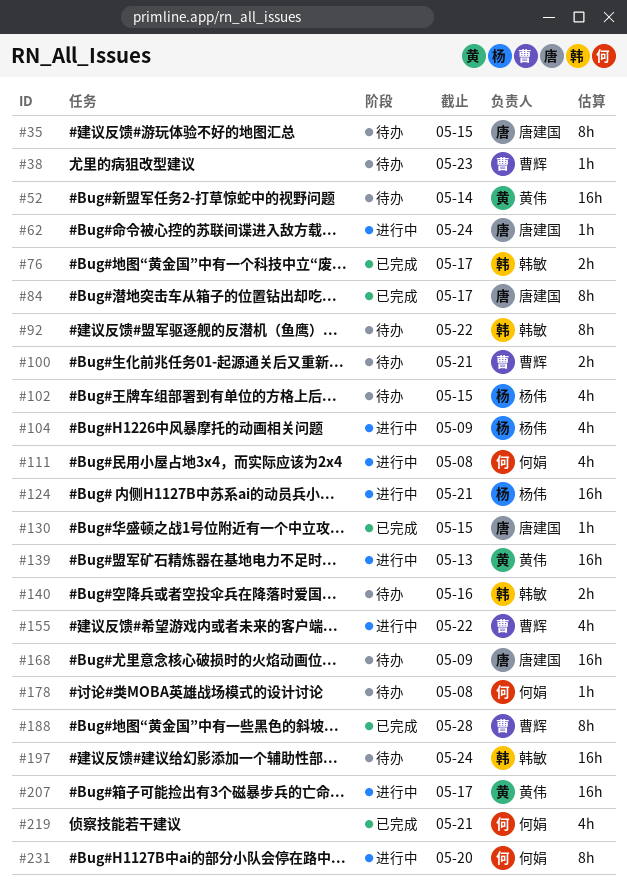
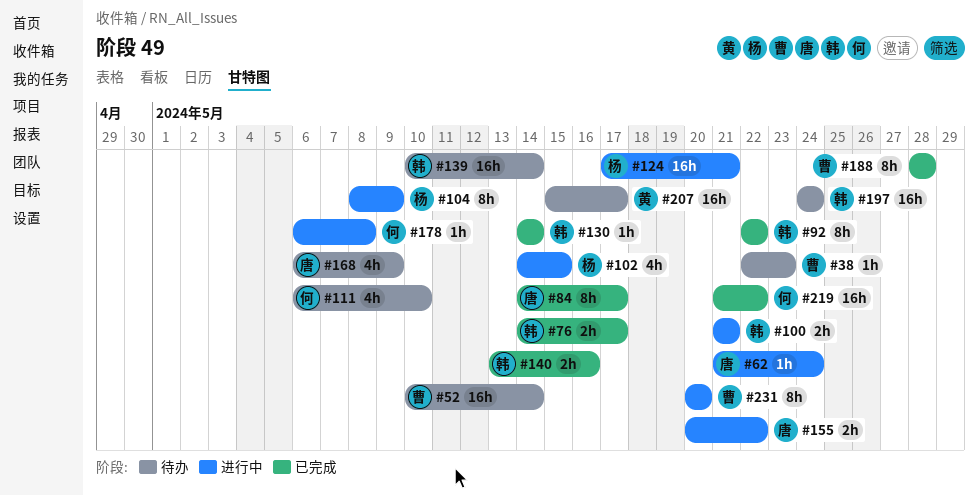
#35: present -> none
#52, owner: 黄伟 -> 曹辉
#92, status: 待办 -> 已完成
#100, status: 待办 -> 进行中
#100, owner: 曹辉 -> 韩敏
#102, status: 待办 -> 进行中
#104, estimate: 4h -> 8h
#111, status: 进行中 -> 待办
#111, due: May 8 -> May 10
#130, owner: 唐建国 -> 韩敏
#130, due: May 15 -> May 14
#139, status: 进行中 -> 待办
#139, owner: 黄伟 -> 韩敏
#139, due: May 13 -> May 14
#140, status: 待办 -> 已完成
#155, owner: 曹辉 -> 唐建国
#155, estimate: 4h -> 2h
#168, estimate: 16h -> 4h
#178, status: 待办 -> 进行中
#207, status: 进行中 -> 待办
#219, estimate: 4h -> 16h
#219, due: May 21 -> May 22
#231, owner: 何娟 -> 曹辉

